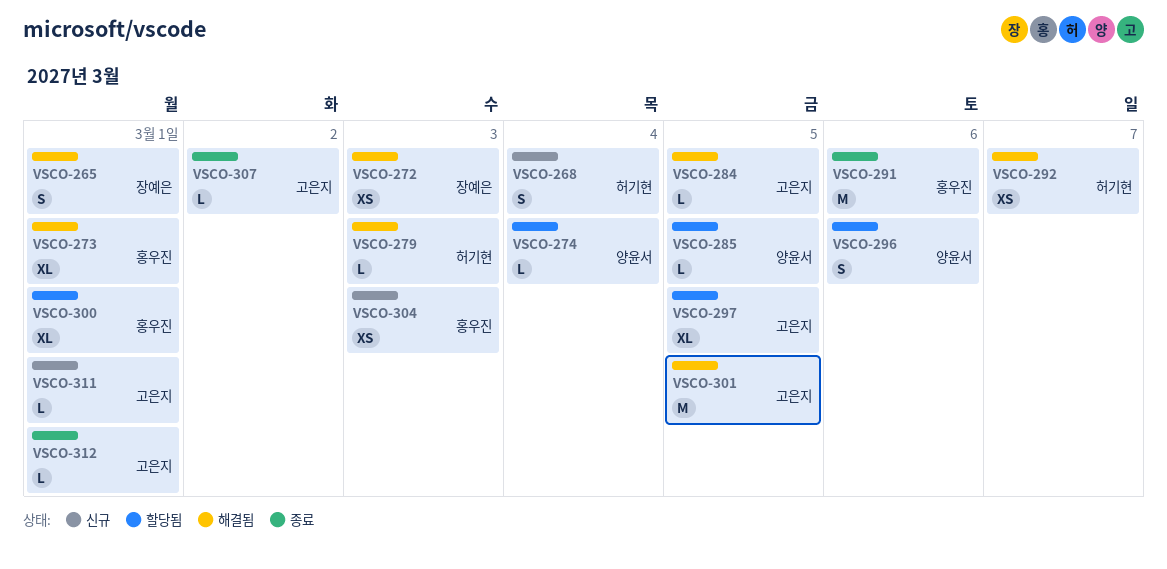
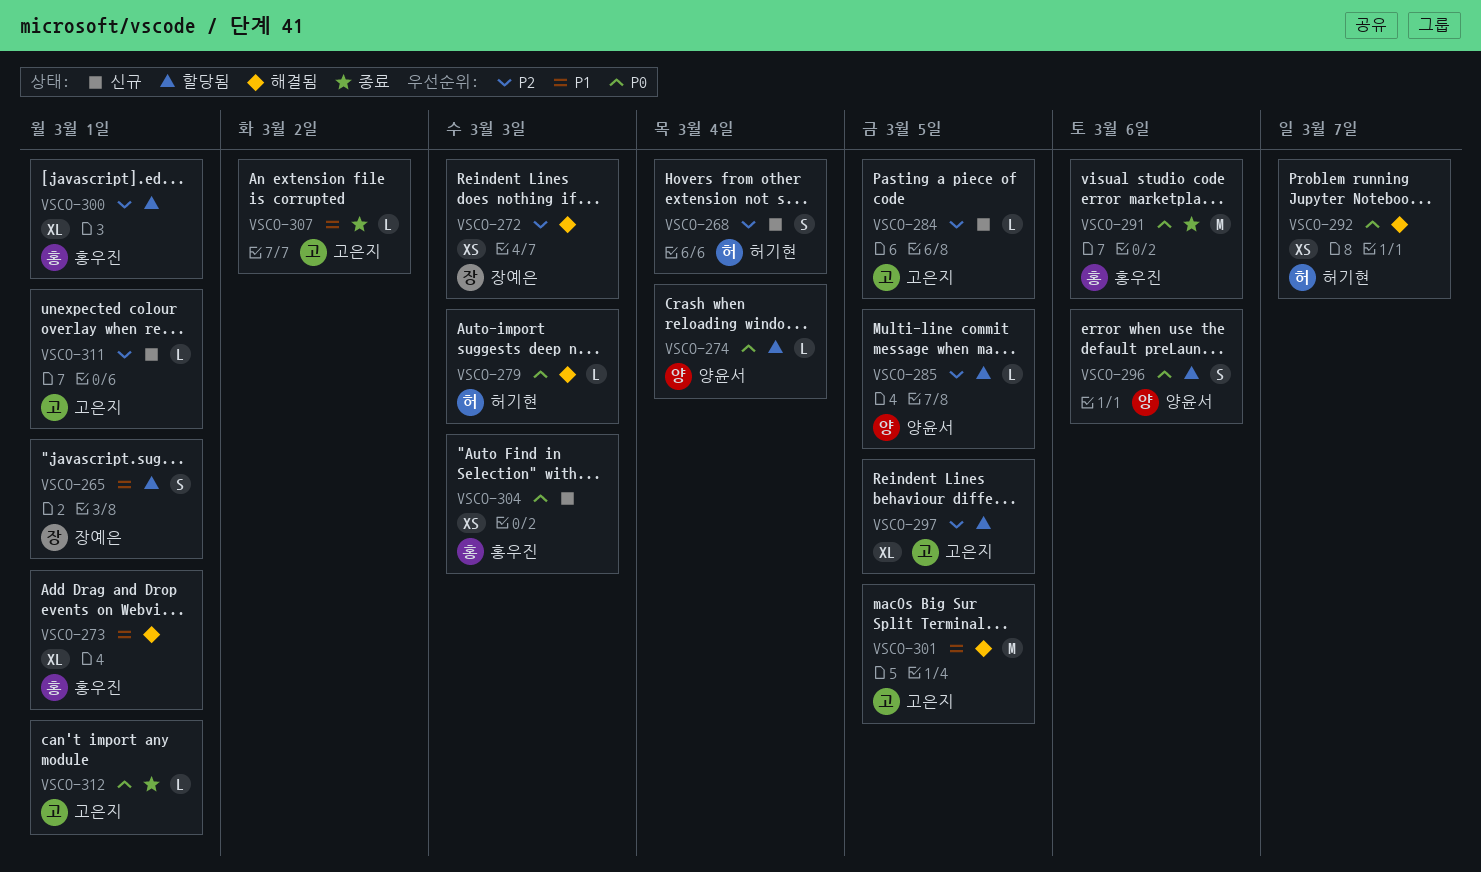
VSCO-265, status: 해결됨 -> 할당됨
VSCO-284, status: 해결됨 -> 신규

